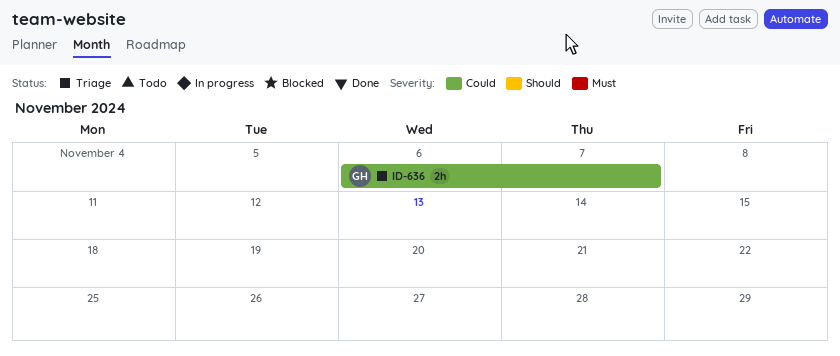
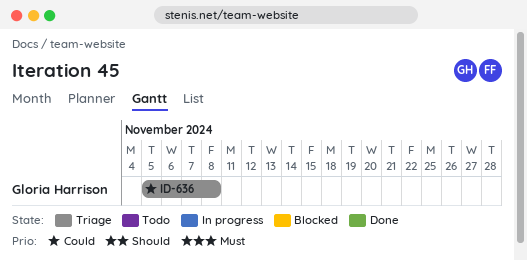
ID-636, start: Nov 6 -> Nov 5
ID-636, due: Nov 7 -> Nov 8

